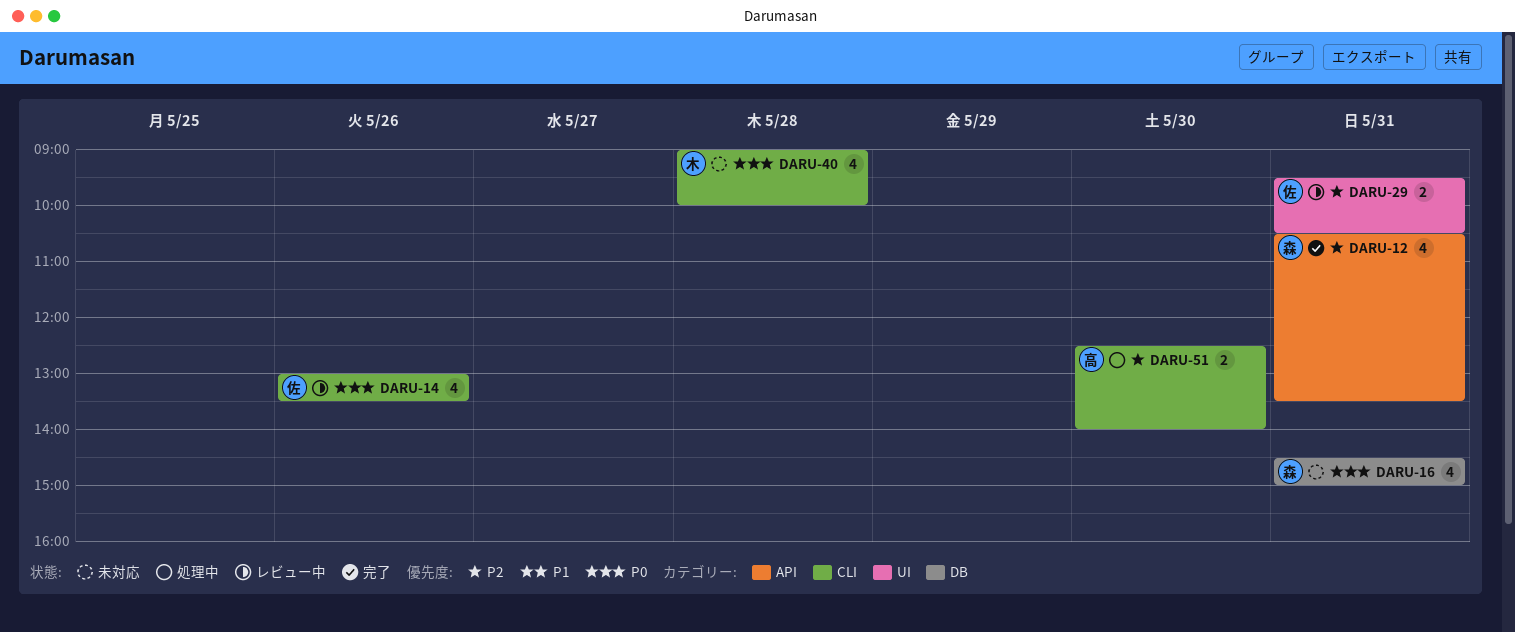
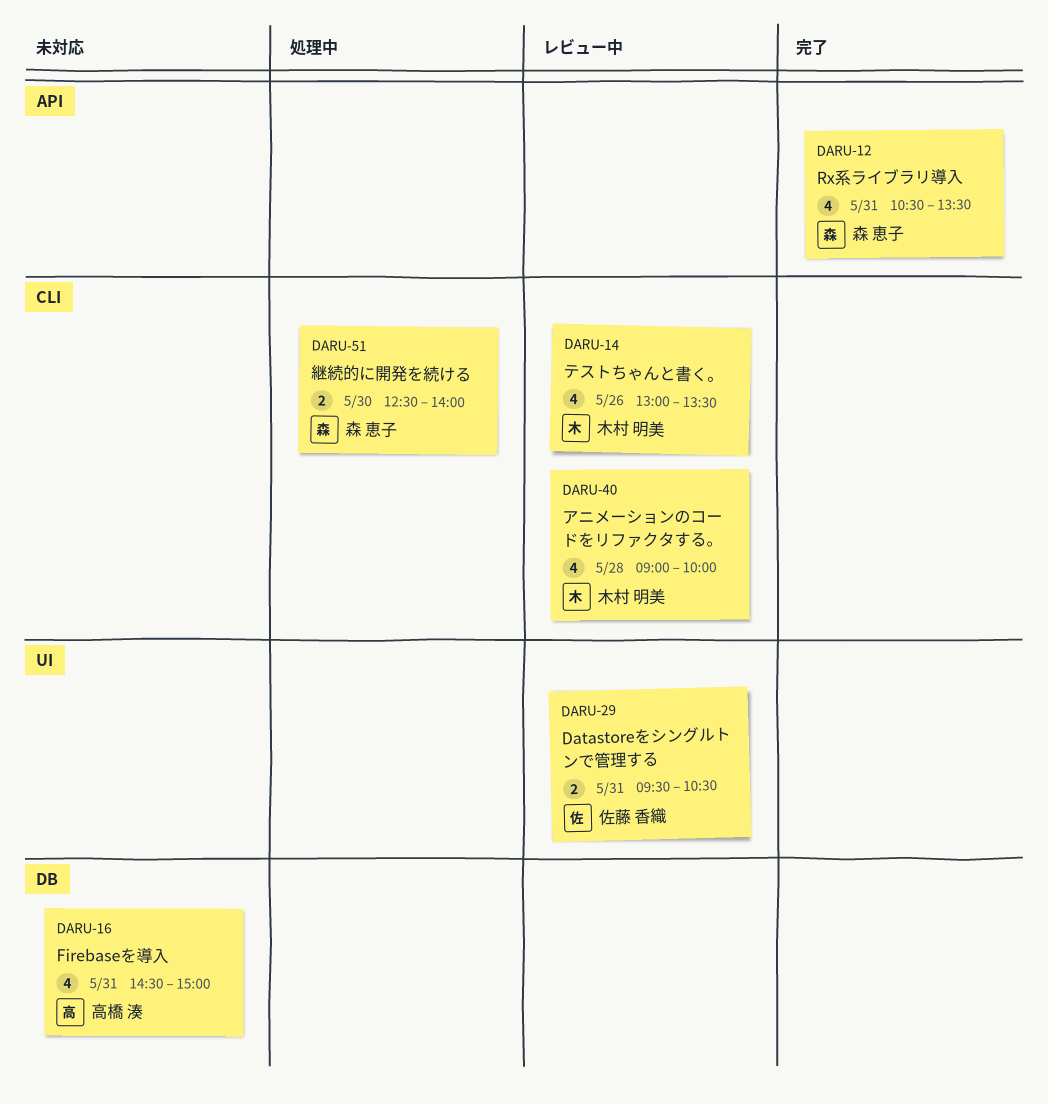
DARU-14, owner: 佐藤 香織 -> 木村 明美
DARU-16, owner: 森 恵子 -> 高橋 湊
DARU-40, status: 未対応 -> レビュー中
DARU-51, owner: 高橋 湊 -> 森 恵子

